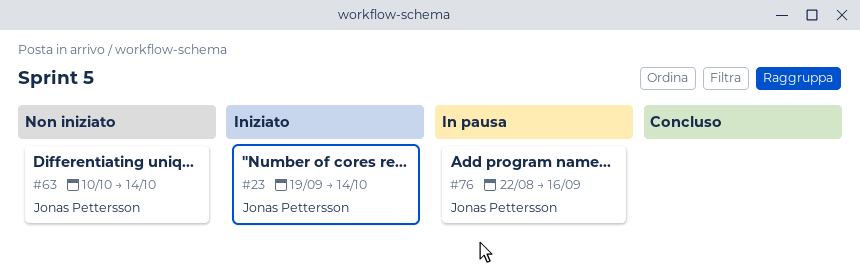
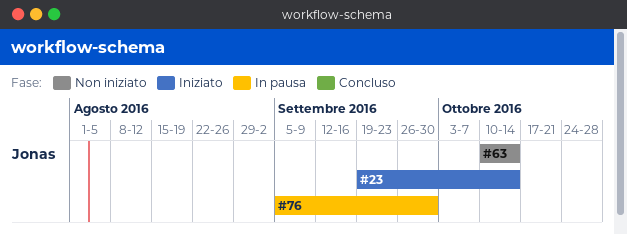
#76, start: Aug 22 -> Sep 5
#76, due: Sep 16 -> Sep 30

